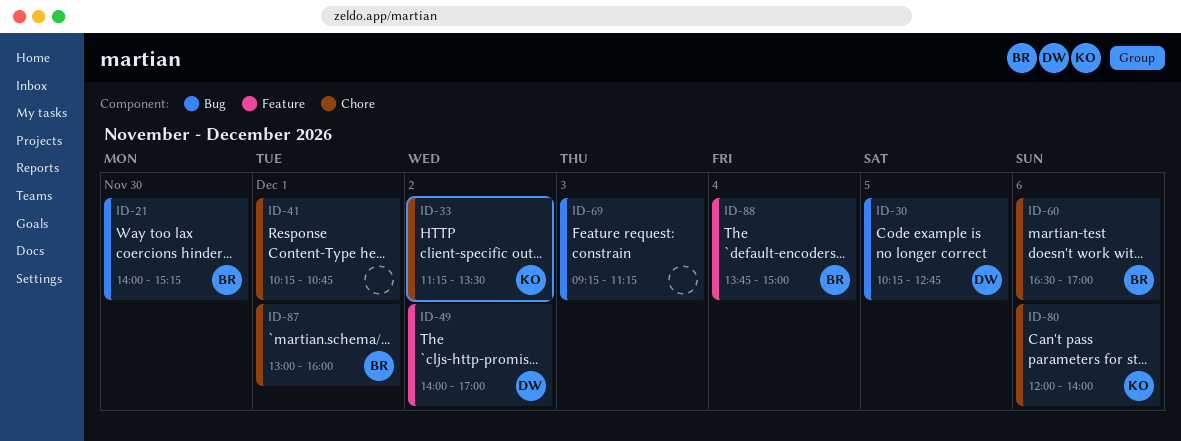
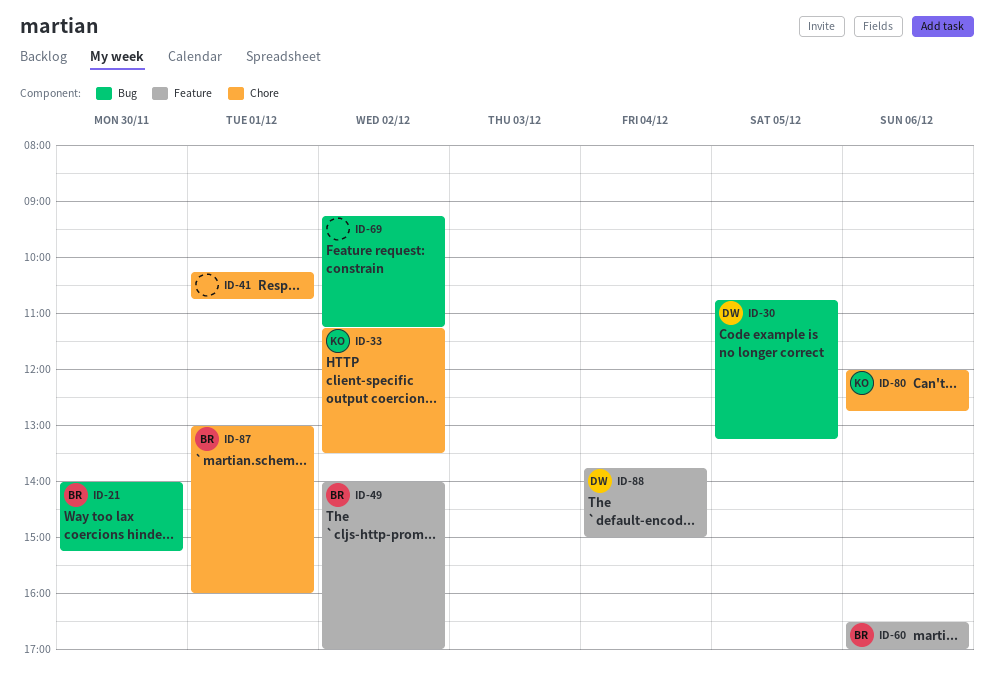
ID-30, begins: 10:15 -> 10:45
ID-30, ends: 12:45 -> 13:15
ID-49, owner: DW -> BR
ID-60, label: Chore -> Feature
ID-69, day: Dec 3 -> Dec 2
ID-80, ends: 14:00 -> 12:45
ID-88, owner: BR -> DW

